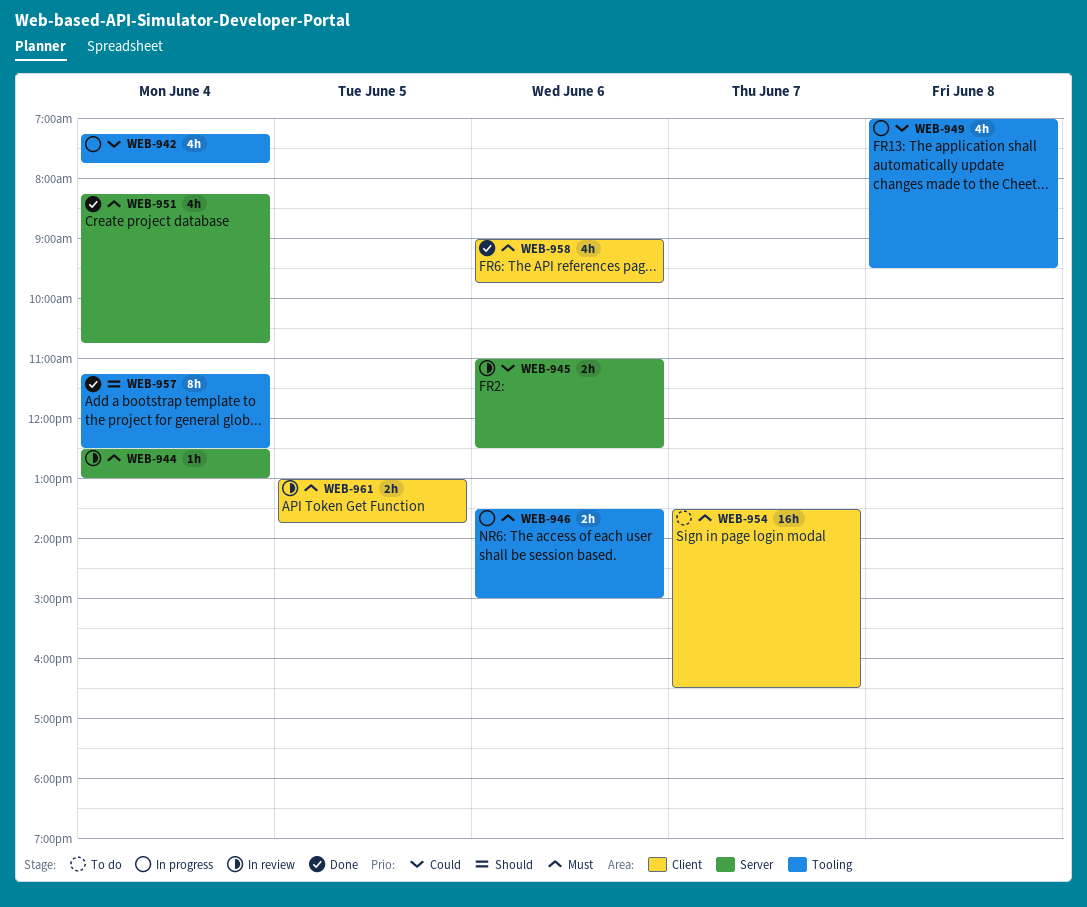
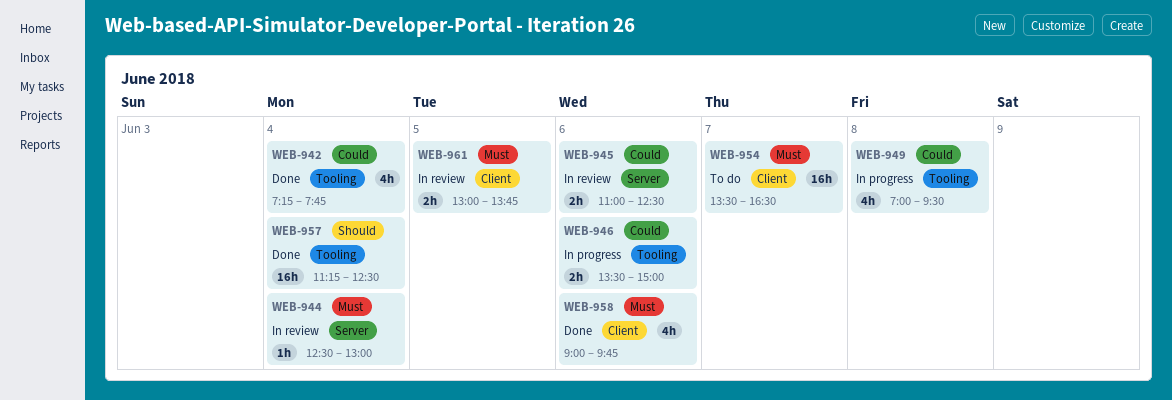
WEB-942, status: In progress -> Done
WEB-946, priority: Must -> Could
WEB-951: present -> none
WEB-957, estimate: 8h -> 16h

